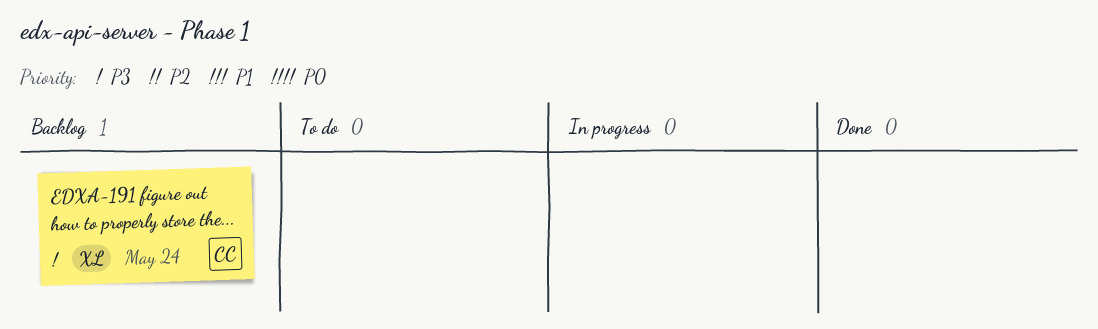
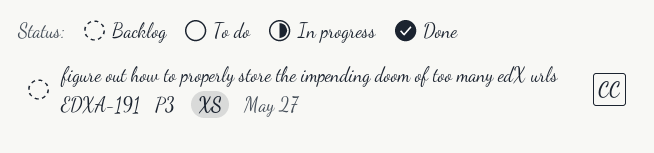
EDXA-191, estimate: XL -> XS
EDXA-191, due: May 24 -> May 27

